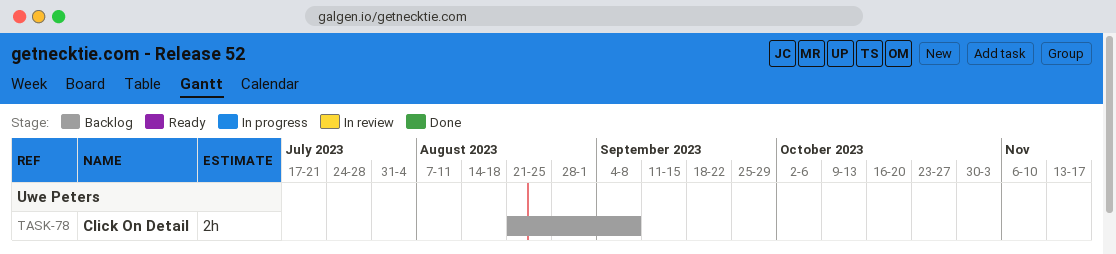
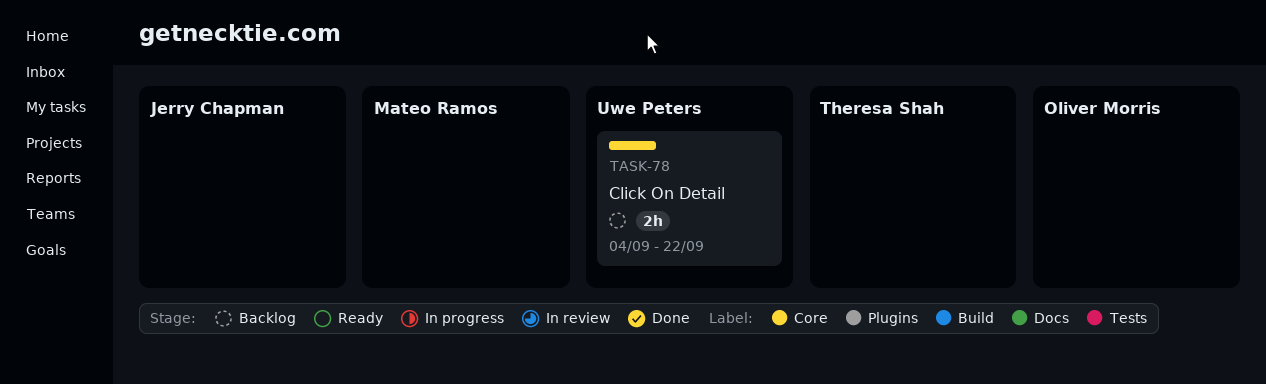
TASK-78, start: Aug 21 -> Sep 4
TASK-78, due: Sep 8 -> Sep 22

